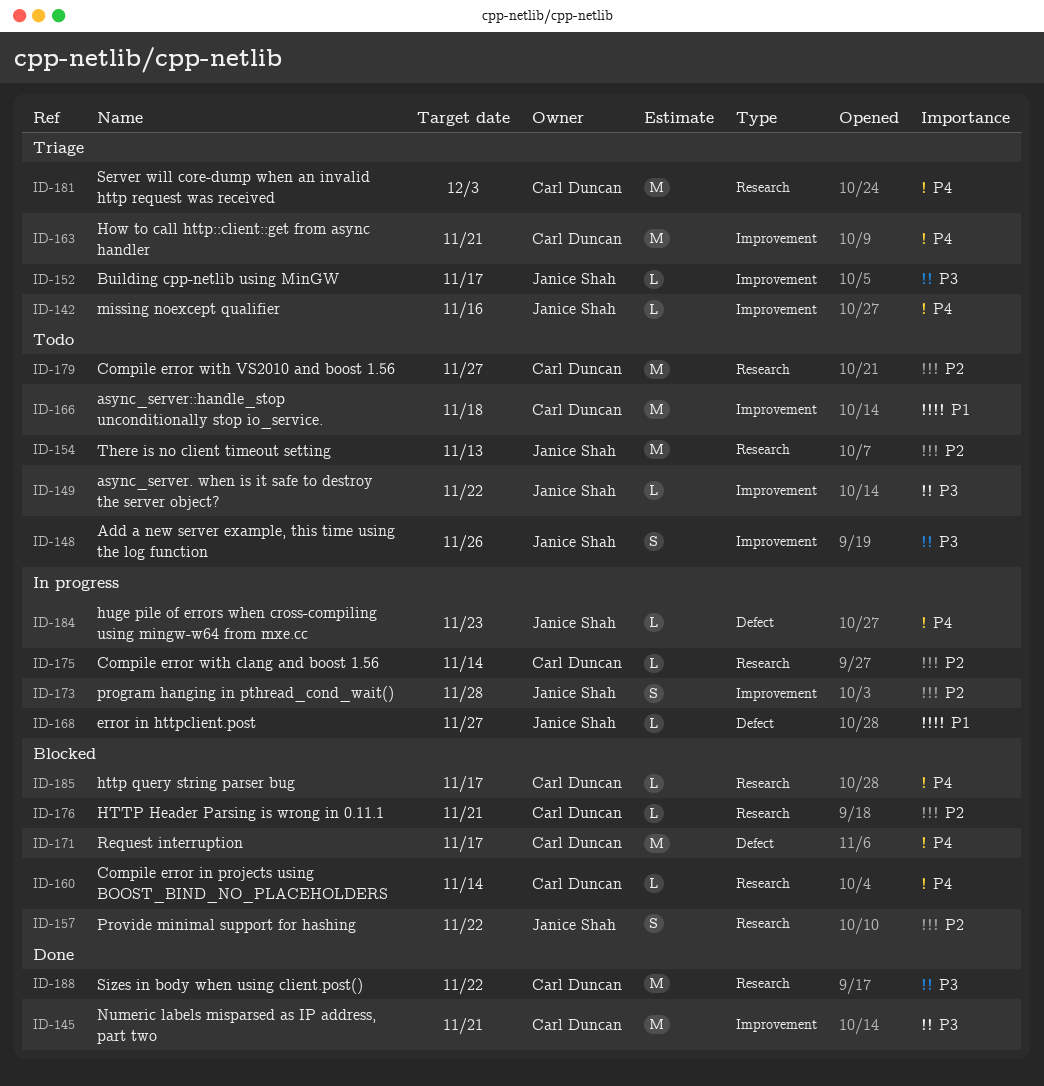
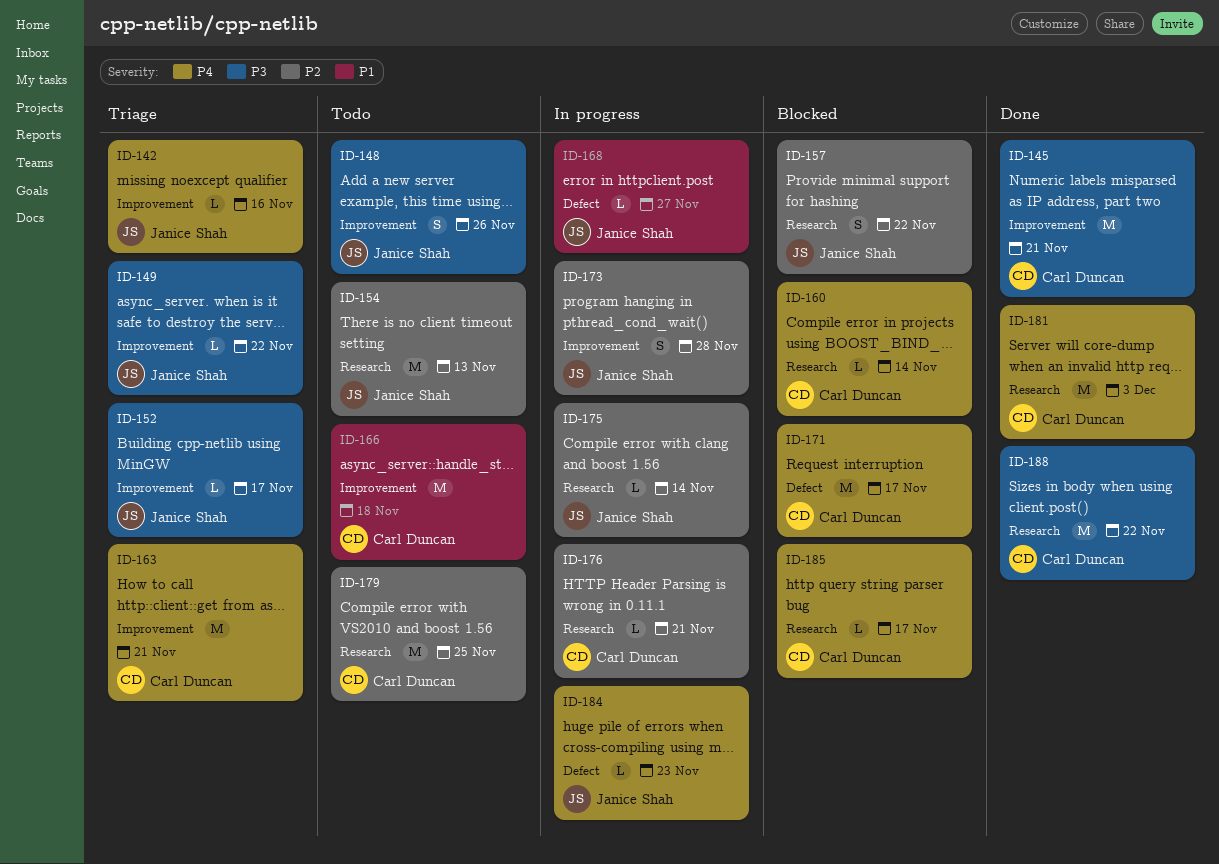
ID-149, status: Todo -> Triage
ID-175, owner: Carl Duncan -> Janice Shah
ID-176, status: Blocked -> In progress
ID-179, due: Nov 27 -> Nov 25
ID-181, status: Triage -> Done

